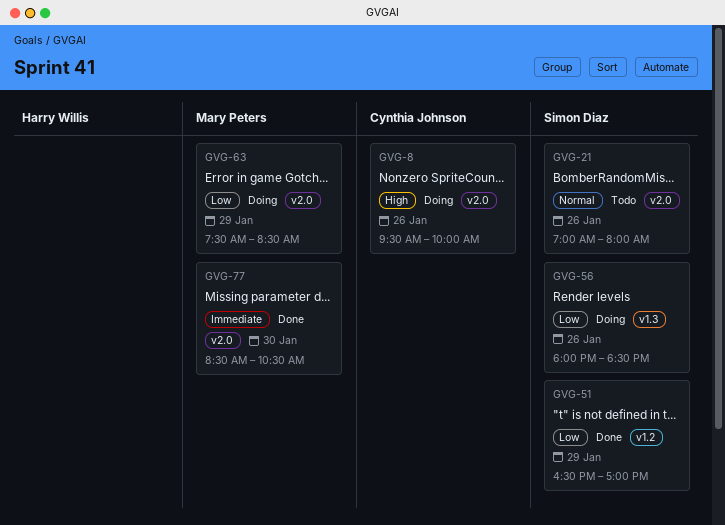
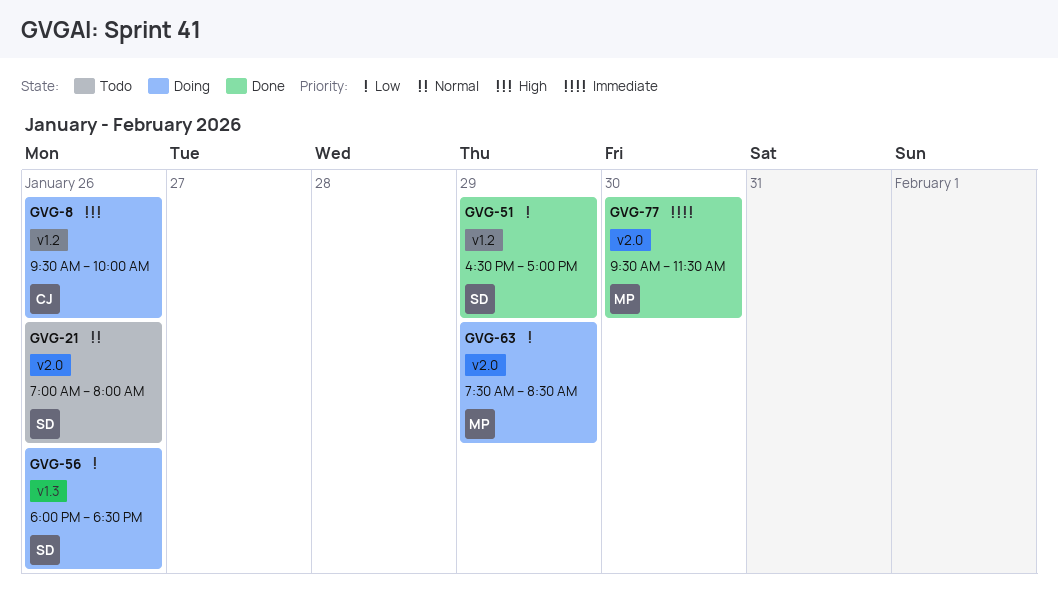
GVG-8, label: v2.0 -> v1.2
GVG-77, begins: 08:30 -> 09:30
GVG-77, ends: 10:30 -> 11:30

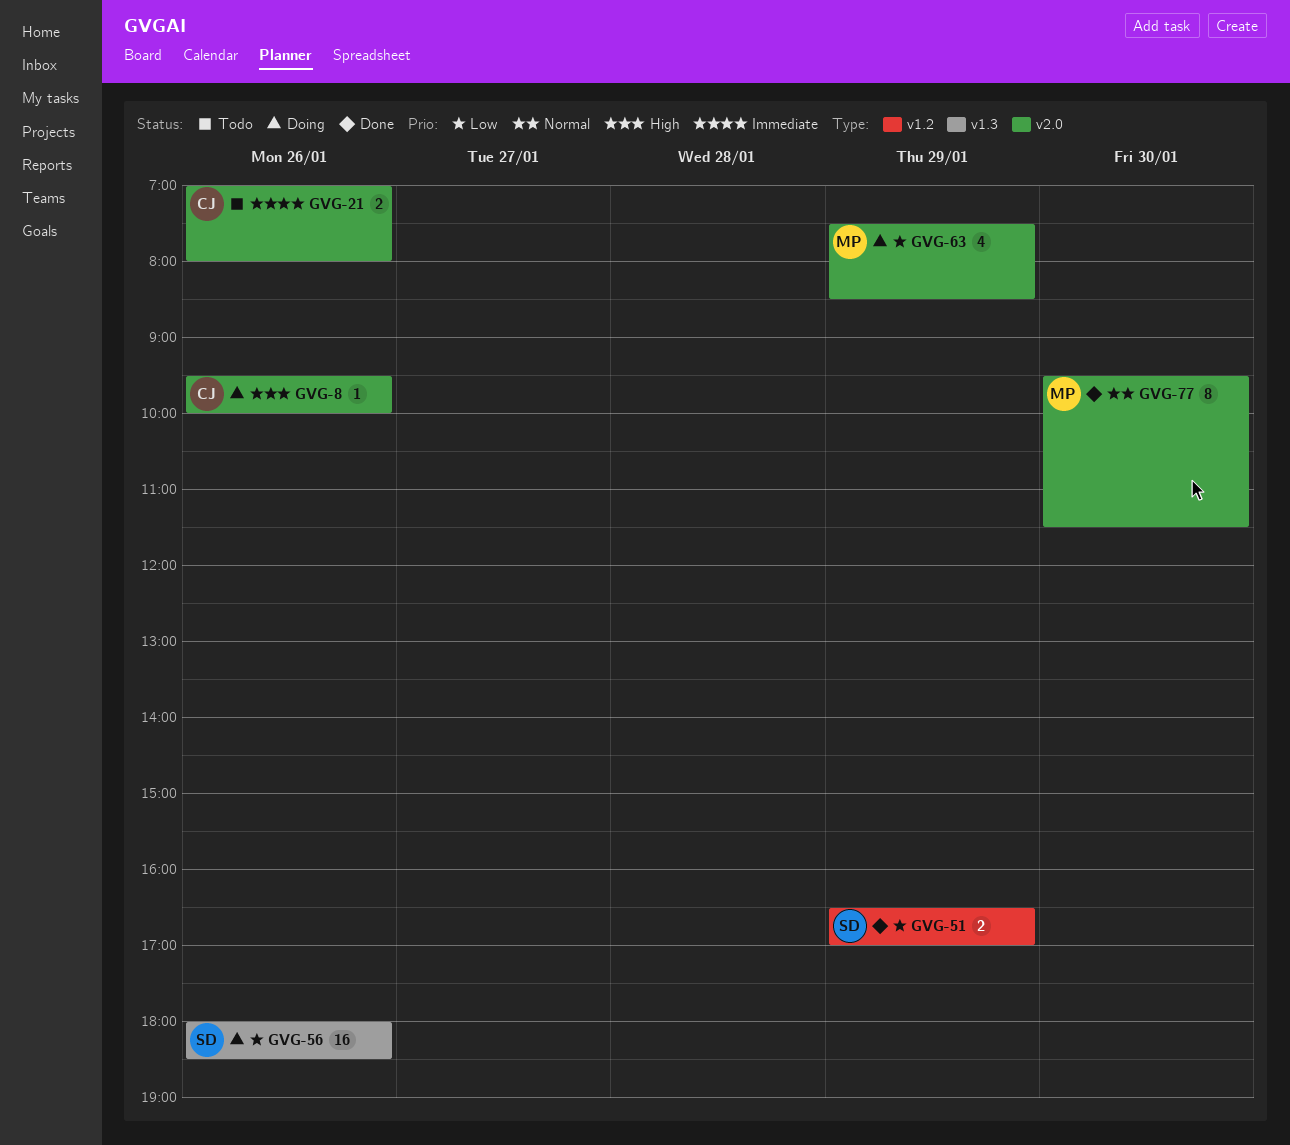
GVG-8, label: v1.2 -> v2.0
GVG-21, owner: SD -> CJ
GVG-21, priority: Normal -> Immediate
GVG-77, priority: Immediate -> Normal

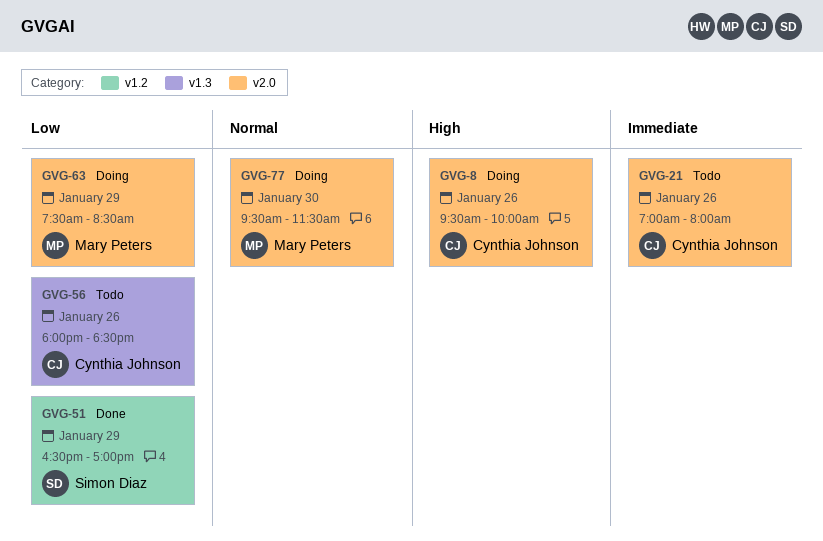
GVG-56, status: Doing -> Todo
GVG-56, owner: Simon Diaz -> Cynthia Johnson
GVG-77, status: Done -> Doing

